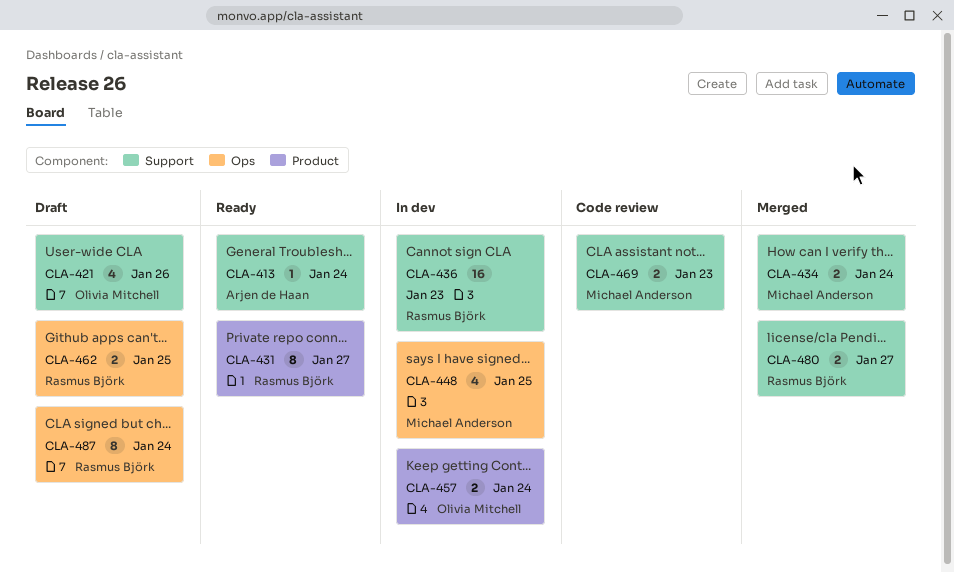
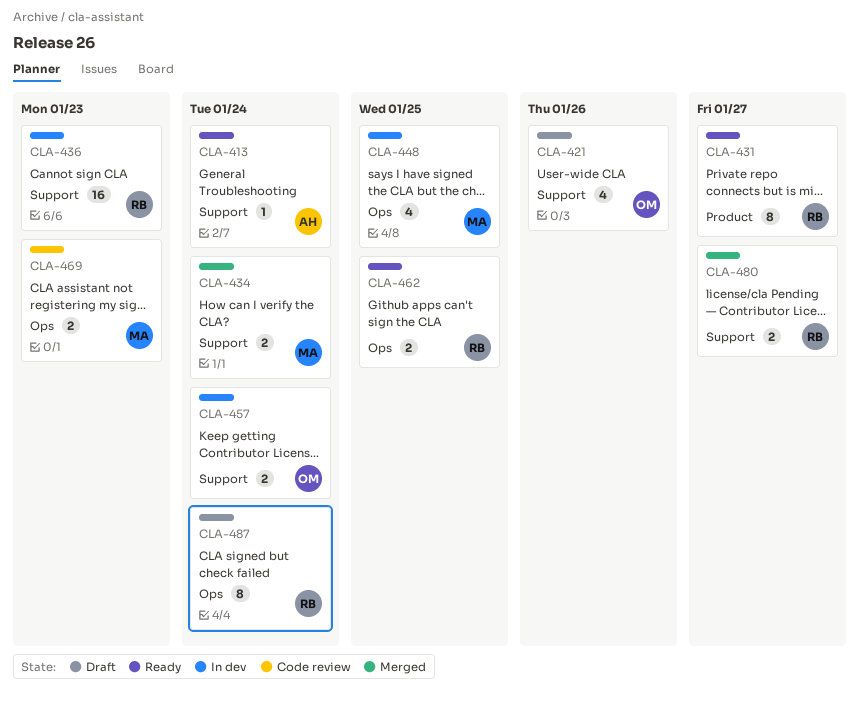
CLA-457, label: Product -> Support
CLA-462, status: Draft -> Ready
CLA-469, label: Support -> Ops

